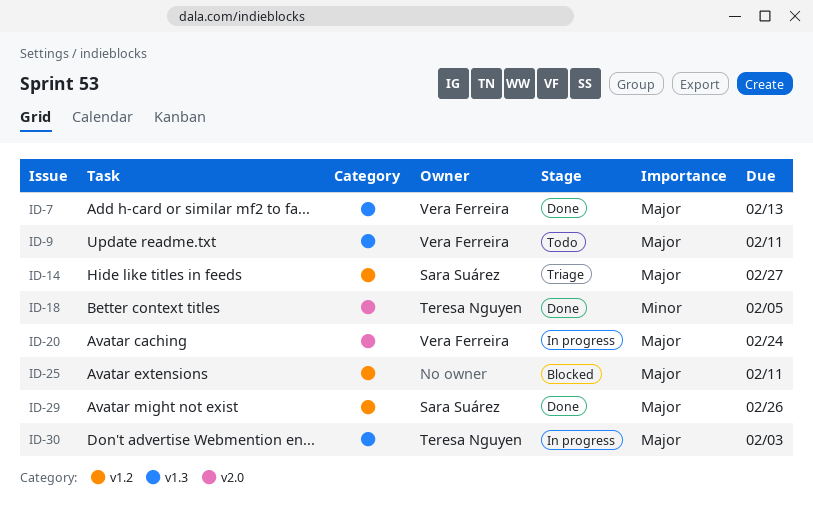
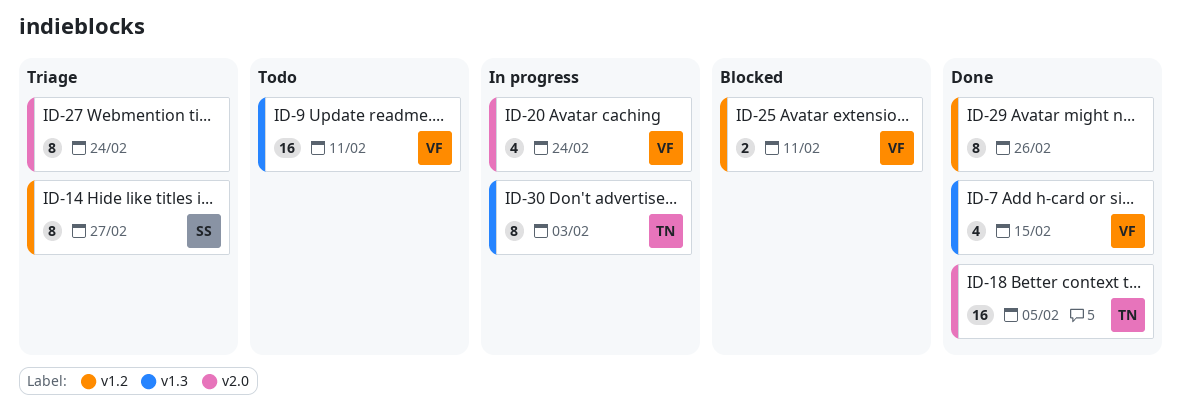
ID-7, due: Feb 13 -> Feb 15
ID-25, owner: none -> Vera Ferreira
ID-27: none -> present
ID-29, owner: Sara Suárez -> none

